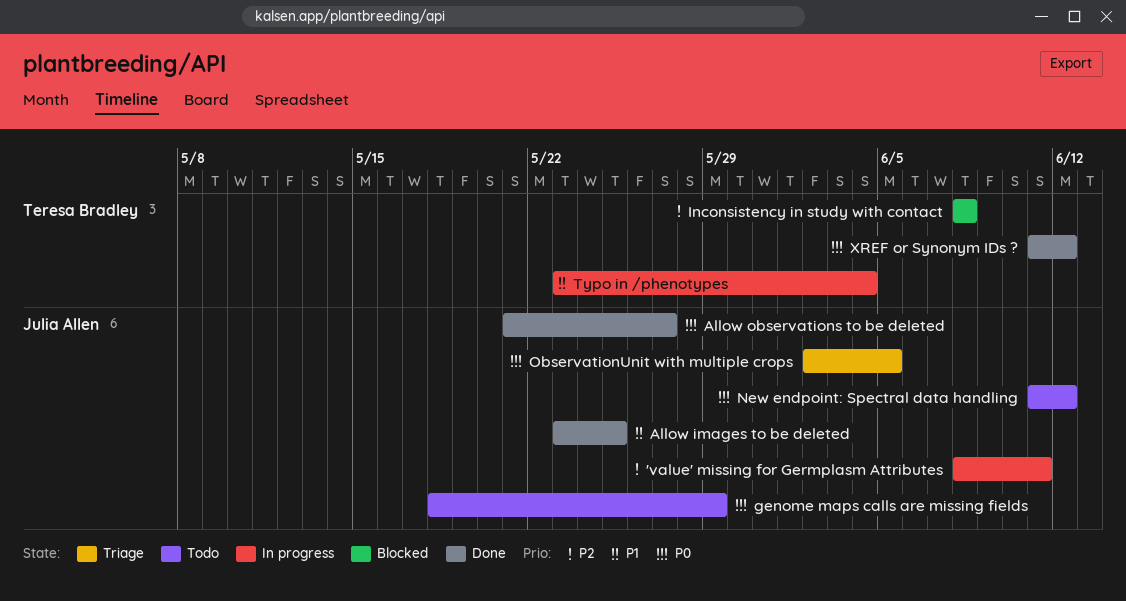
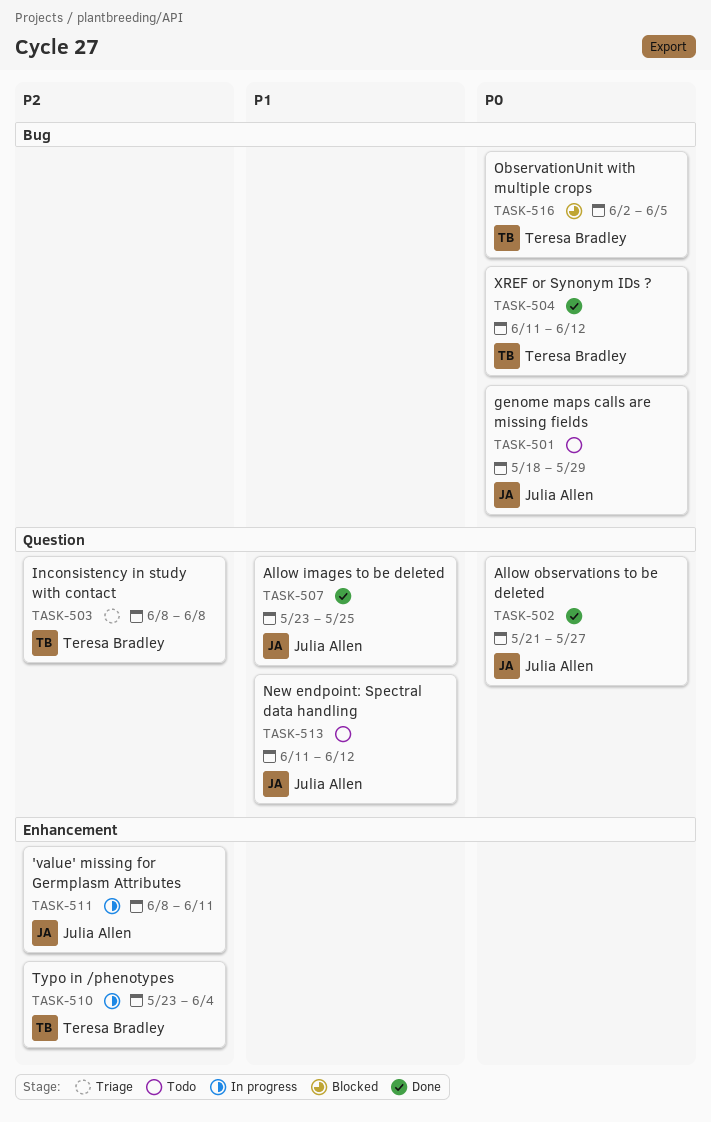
Inconsistency in study with contact, status: Blocked -> Triage
New endpoint: Spectral data handling, priority: P0 -> P1
ObservationUnit with multiple crops, status: Triage -> Blocked
ObservationUnit with multiple crops, owner: Julia Allen -> Teresa Bradley
Typo in /phenotypes, priority: P1 -> P2

